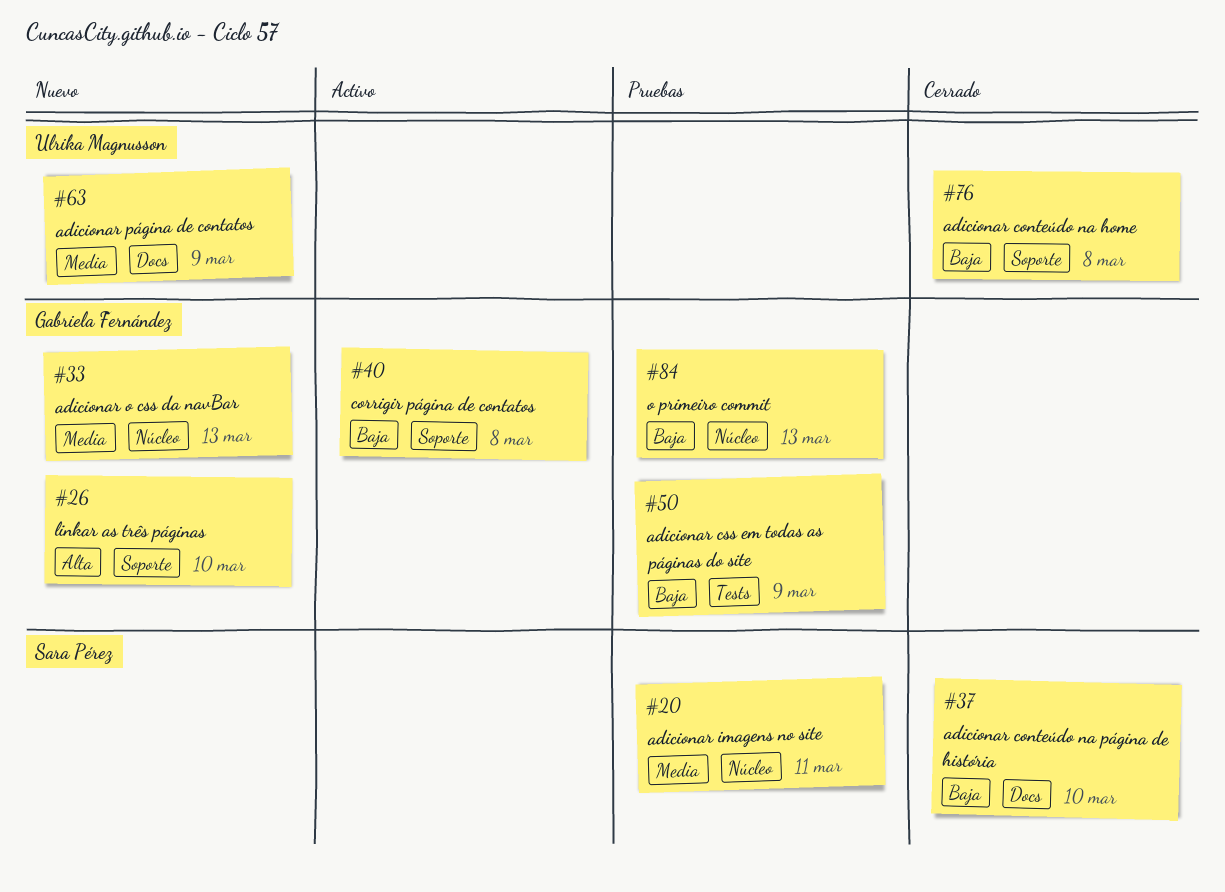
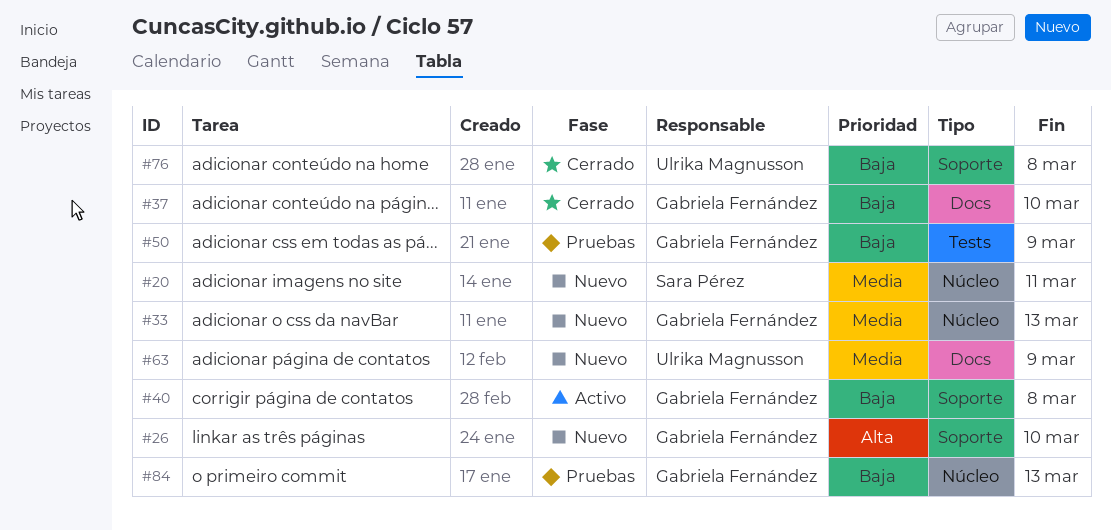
#20, status: Pruebas -> Nuevo
#37, owner: Sara Pérez -> Gabriela Fernández

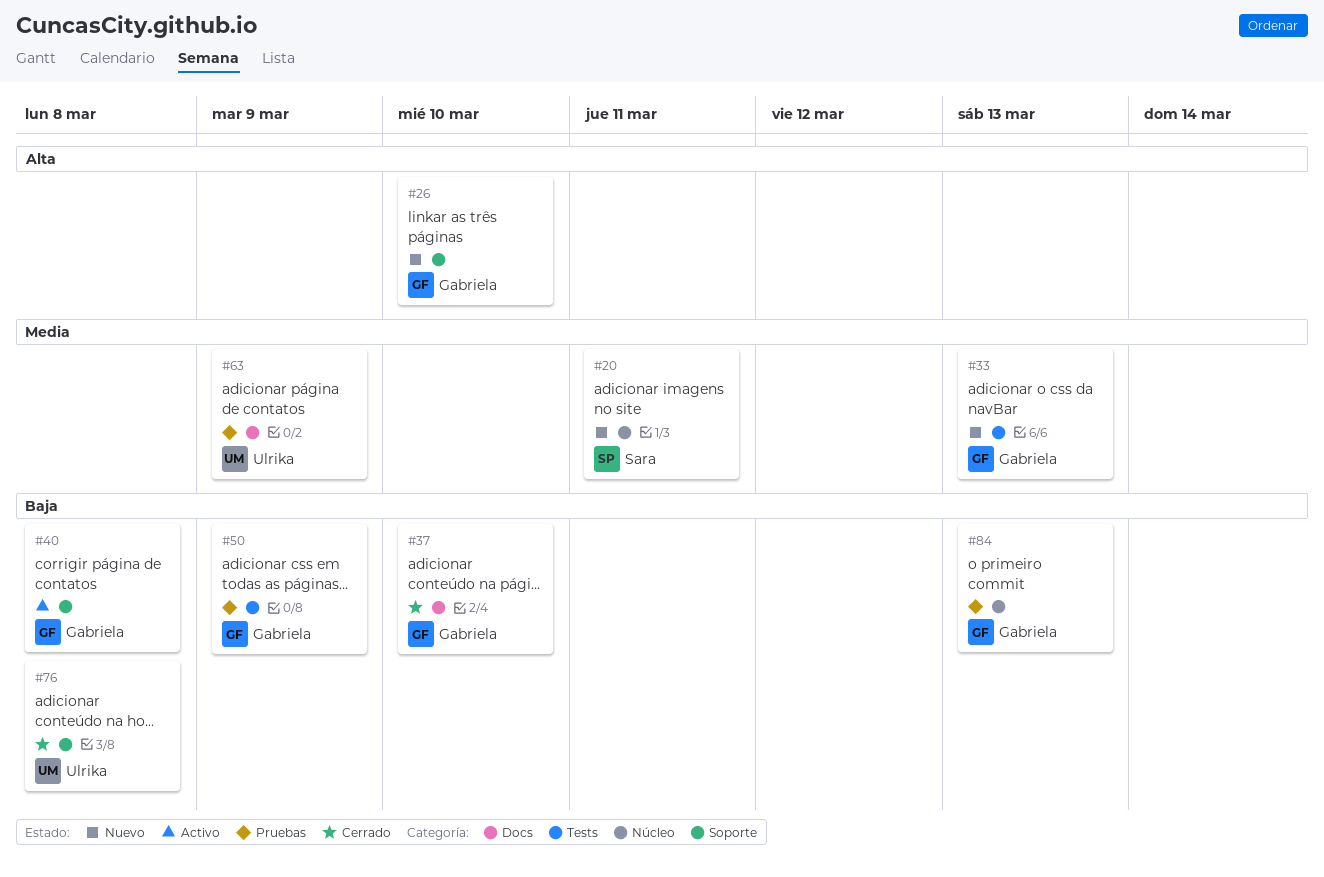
#33, label: Núcleo -> Tests
#63, status: Nuevo -> Pruebas

